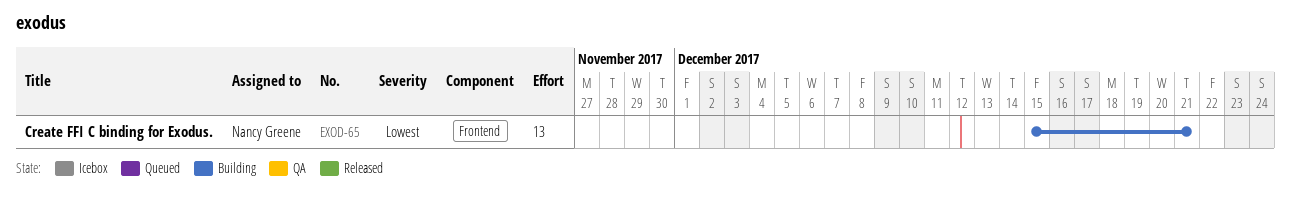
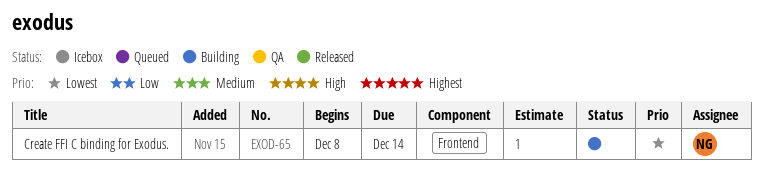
EXOD-65, estimate: 13 -> 1
EXOD-65, start: Dec 15 -> Dec 8
EXOD-65, due: Dec 21 -> Dec 14

